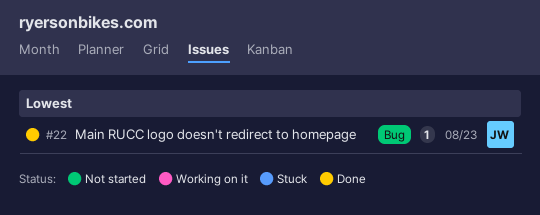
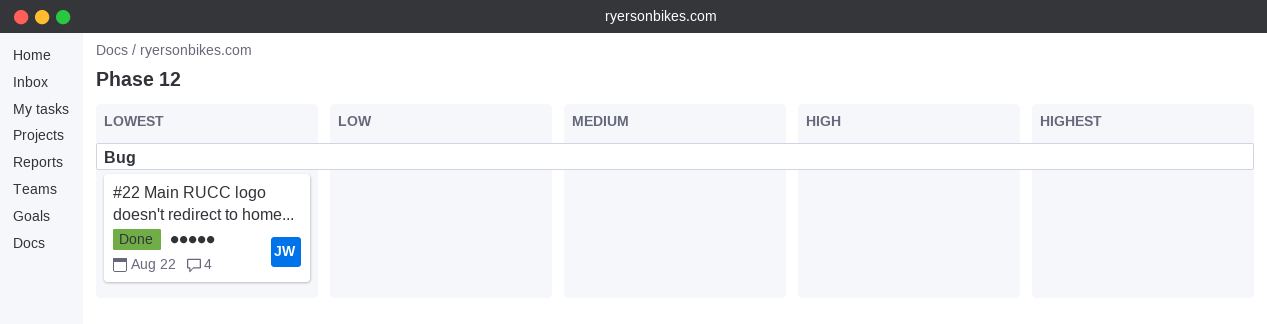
#22, estimate: 1 -> 5
#22, due: Aug 23 -> Aug 22

